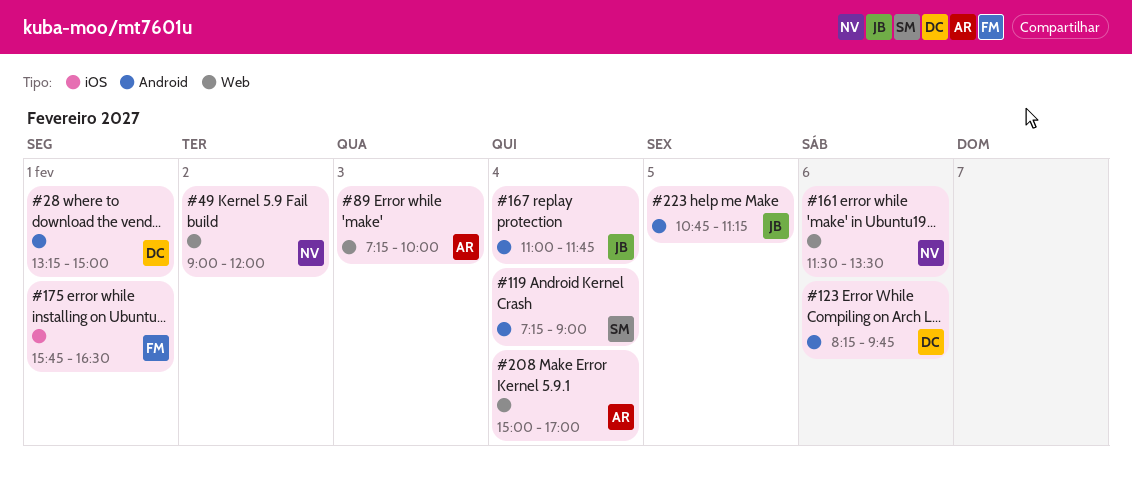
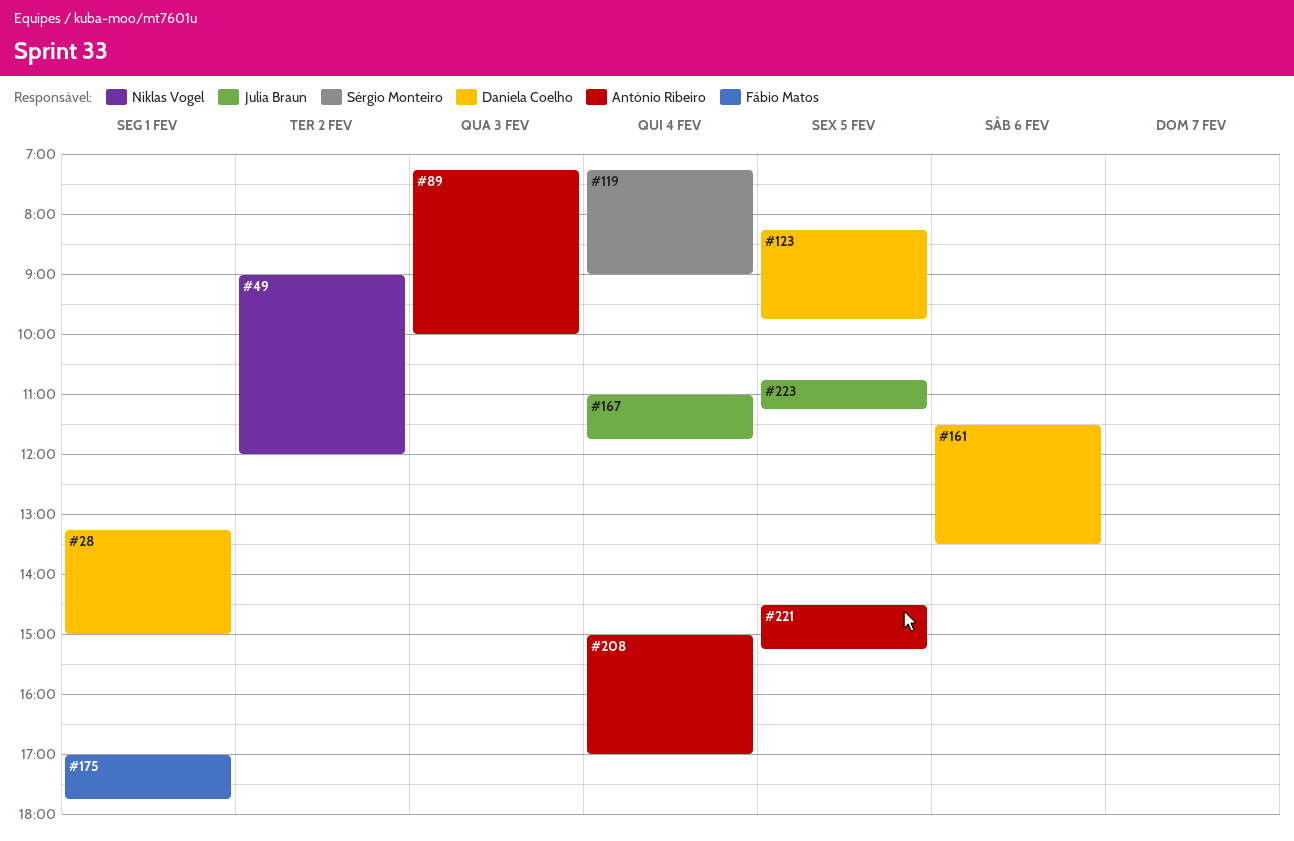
#123, day: Feb 6 -> Feb 5
#161, owner: Niklas Vogel -> Daniela Coelho
#175, begins: 15:45 -> 17:00
#175, ends: 16:30 -> 17:45
#221: none -> present

